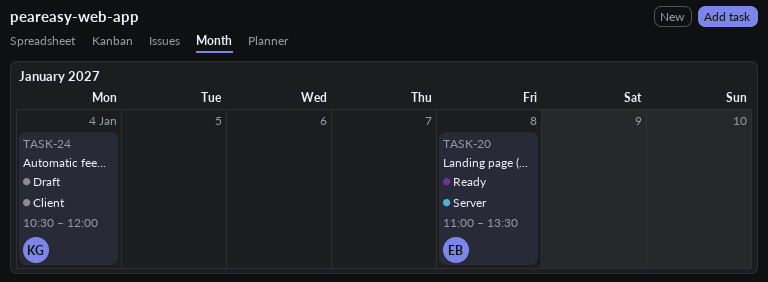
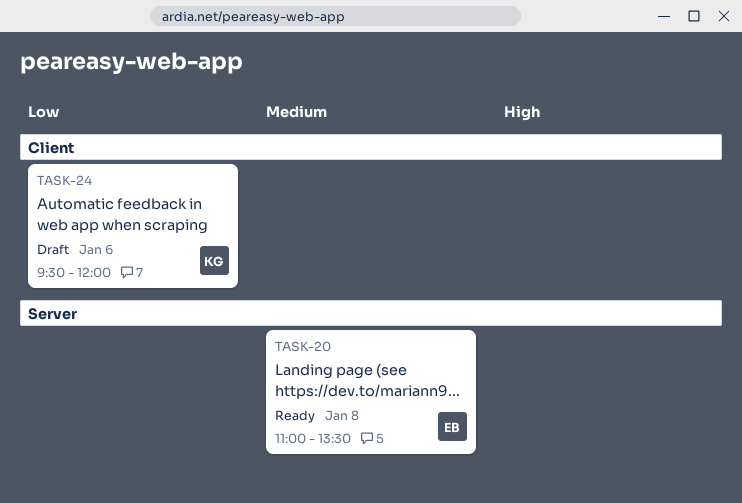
TASK-24, day: Jan 4 -> Jan 6
TASK-24, begins: 10:30 -> 09:30

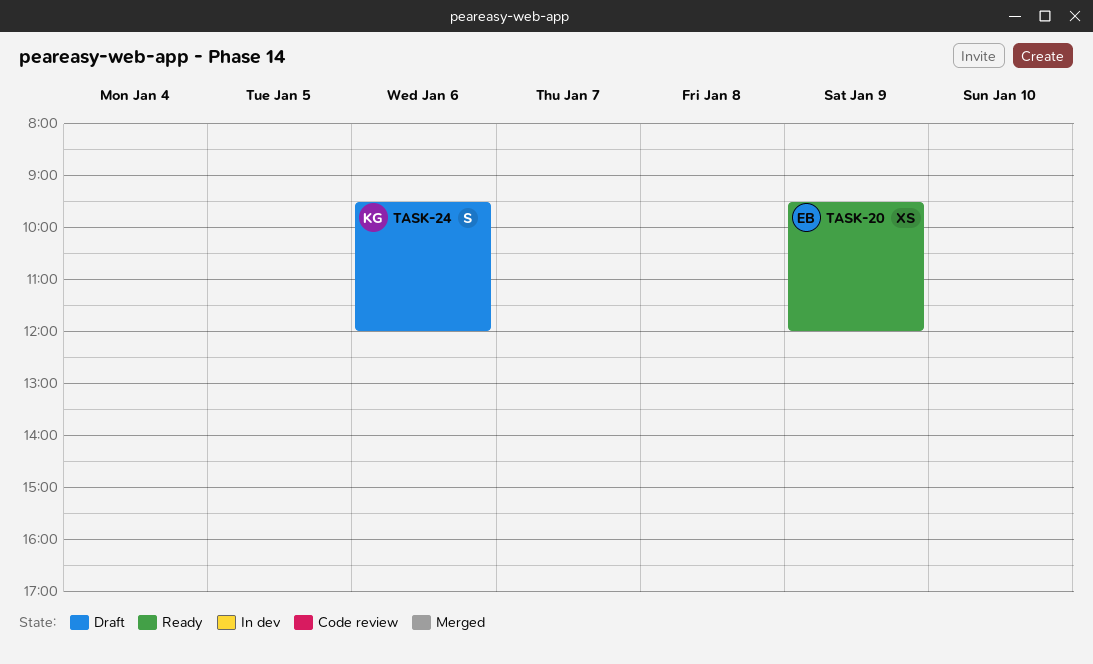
TASK-20, day: Jan 8 -> Jan 9
TASK-20, begins: 11:00 -> 09:30
TASK-20, ends: 13:30 -> 12:00

